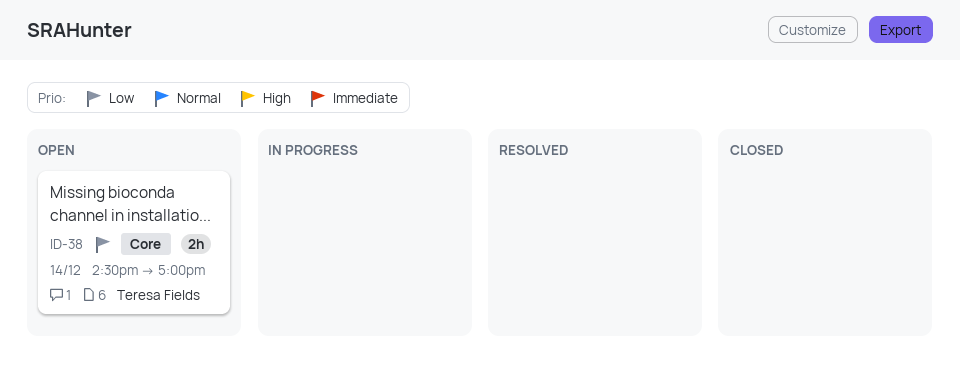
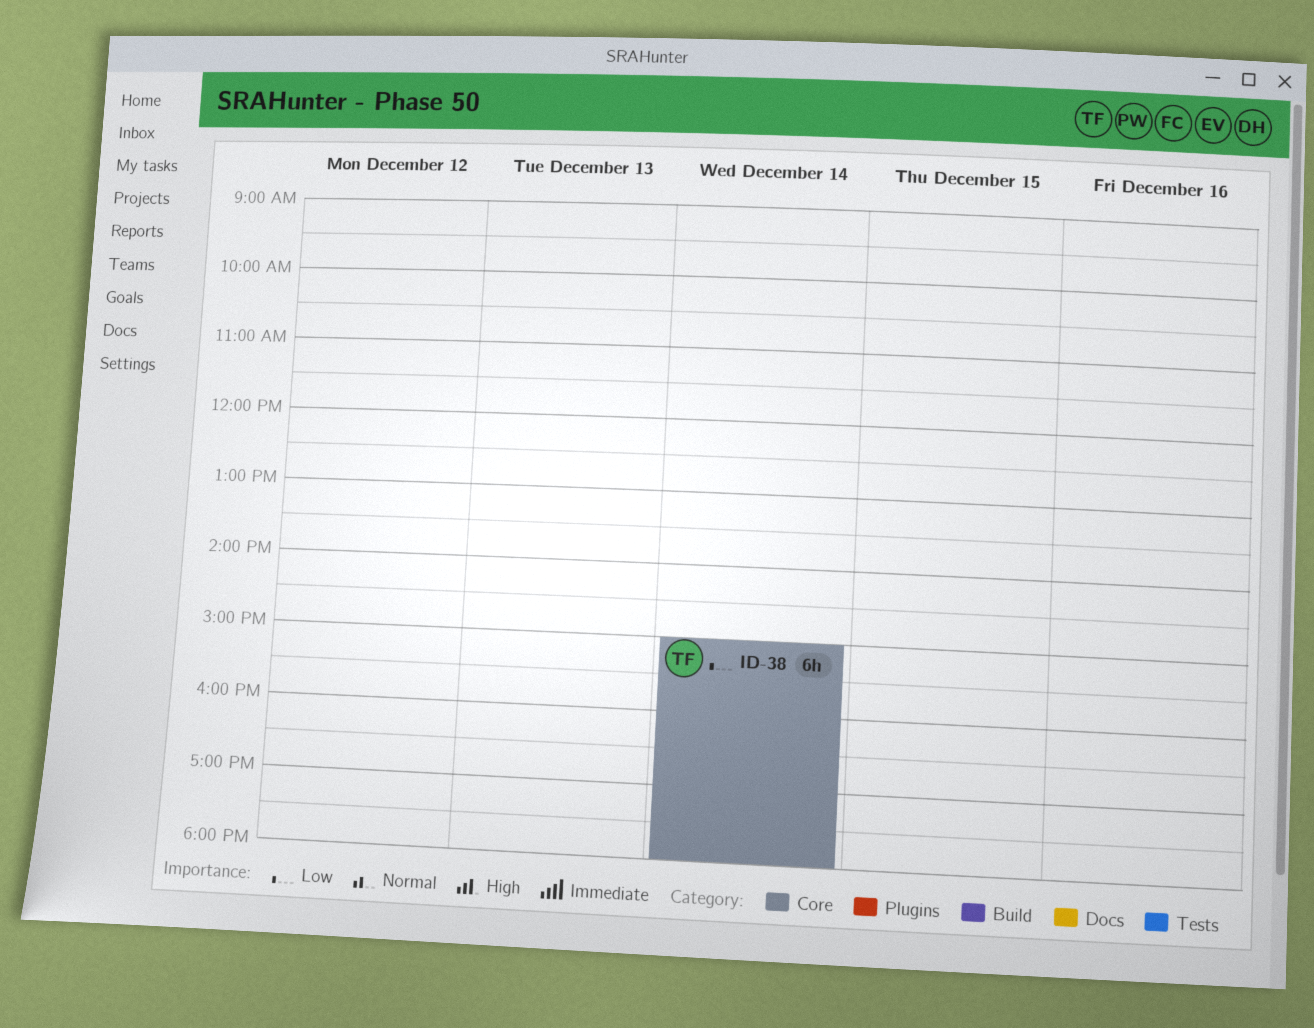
ID-38, estimate: 2h -> 6h
ID-38, begins: 14:30 -> 15:00
ID-38, ends: 17:00 -> 18:00

